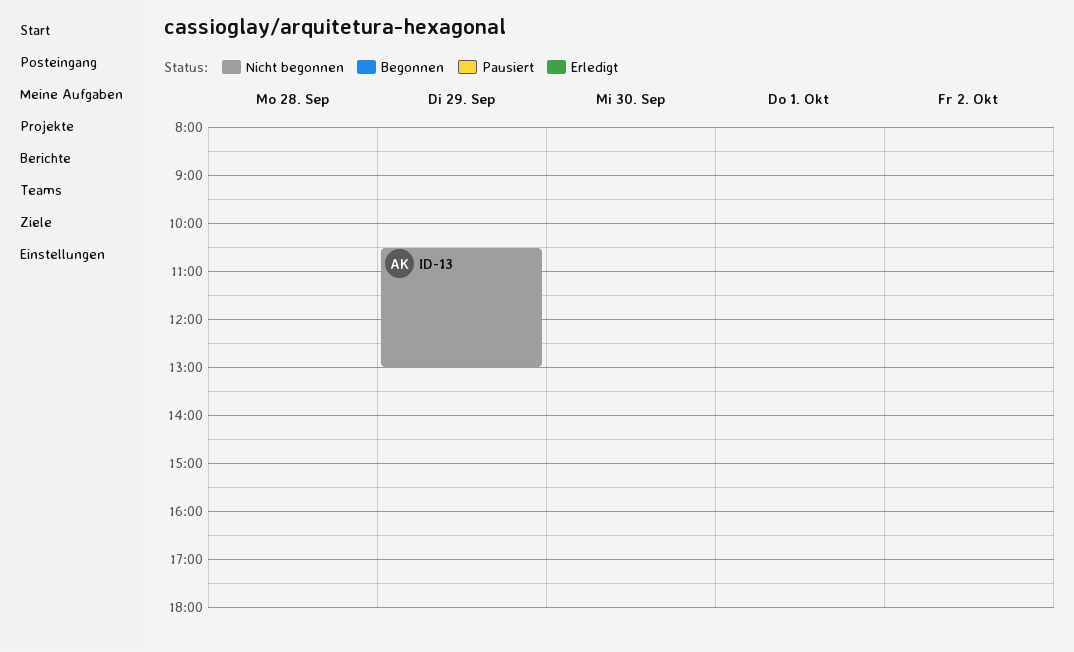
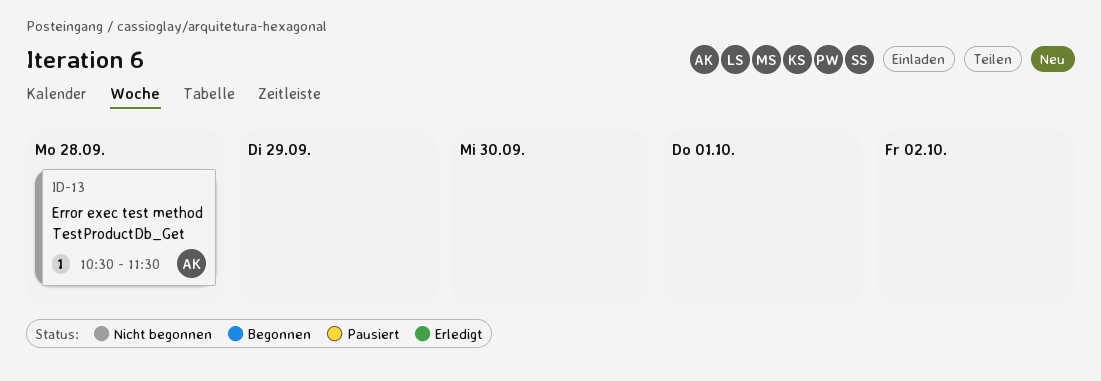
ID-13, day: Sep 29 -> Sep 28
ID-13, ends: 13:00 -> 11:30

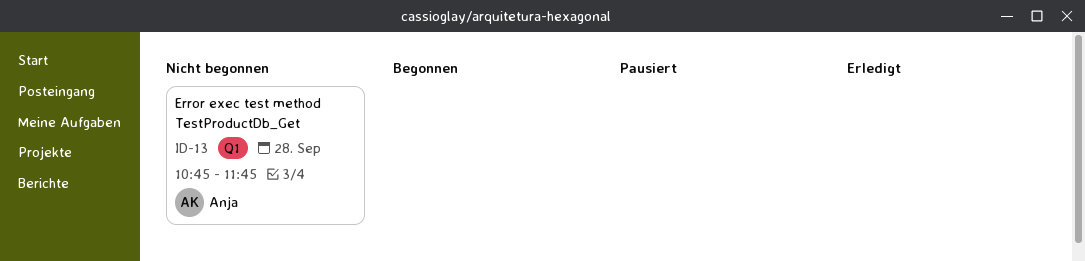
ID-13, begins: 10:30 -> 10:45
ID-13, ends: 11:30 -> 11:45

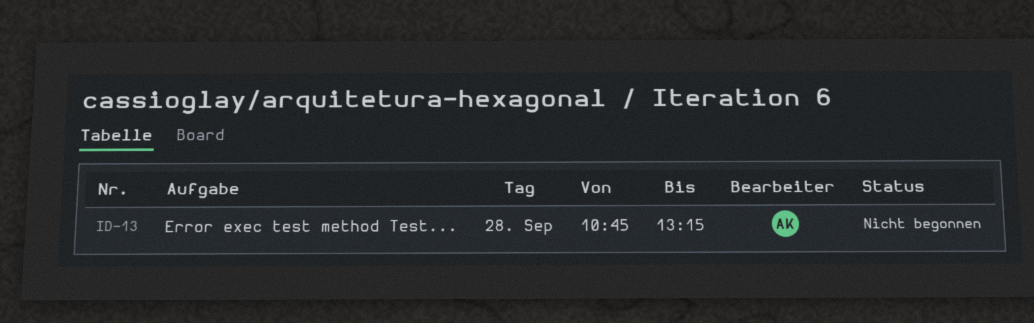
ID-13, ends: 11:45 -> 13:15

